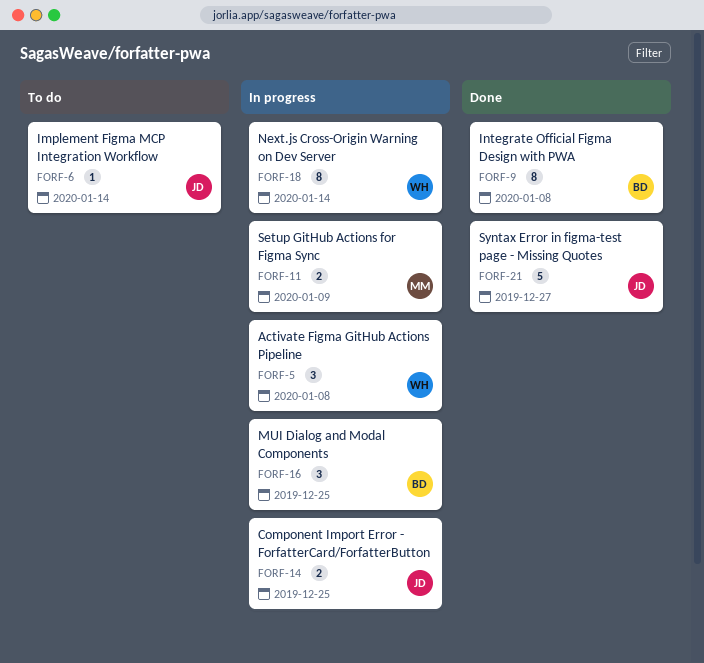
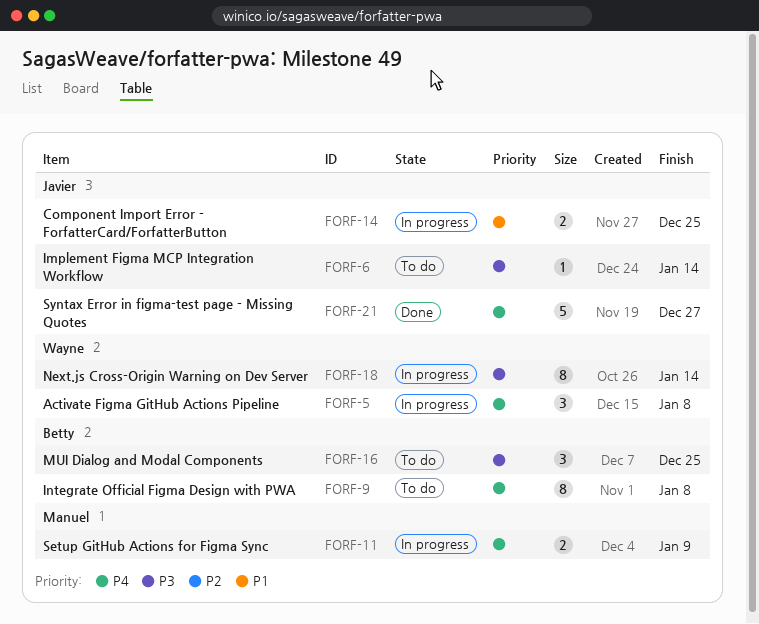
FORF-9, status: Done -> To do
FORF-16, status: In progress -> To do

